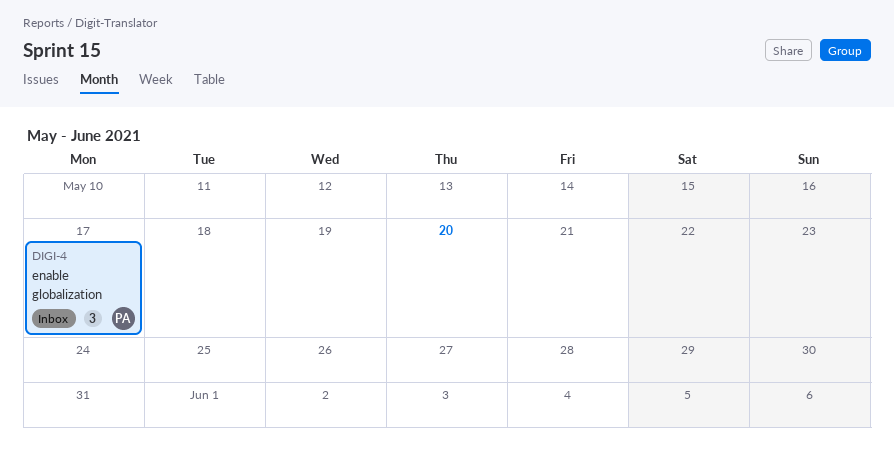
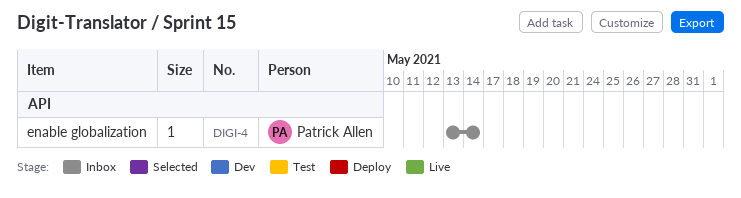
DIGI-4, estimate: 3 -> 1
DIGI-4, due: May 17 -> May 14

